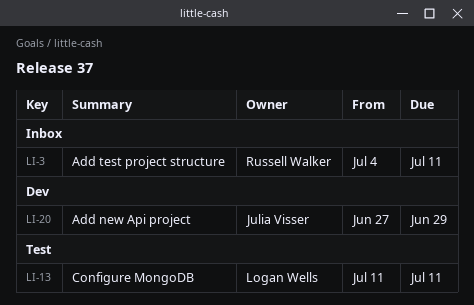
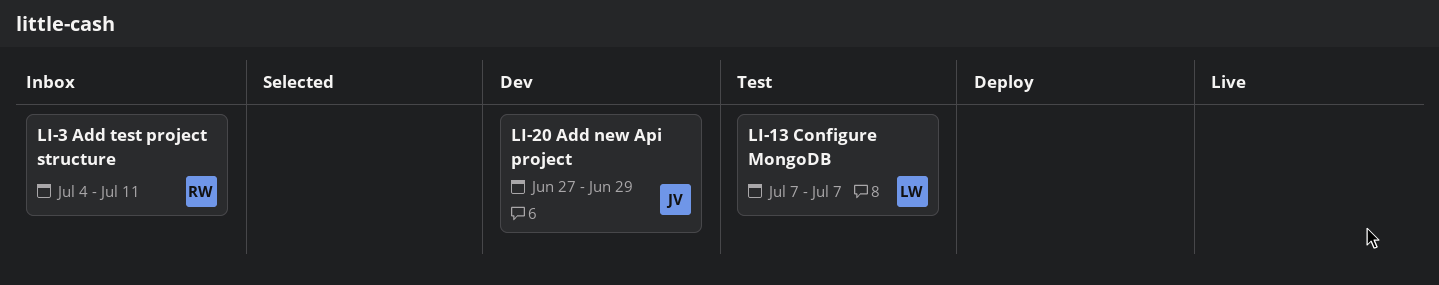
LI-13, start: Jul 11 -> Jul 7
LI-13, due: Jul 11 -> Jul 7

